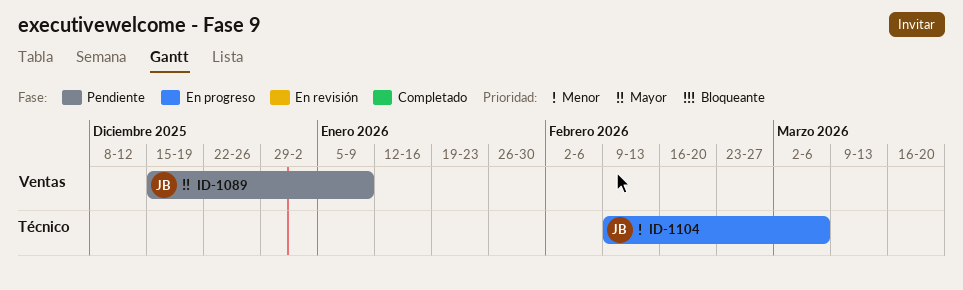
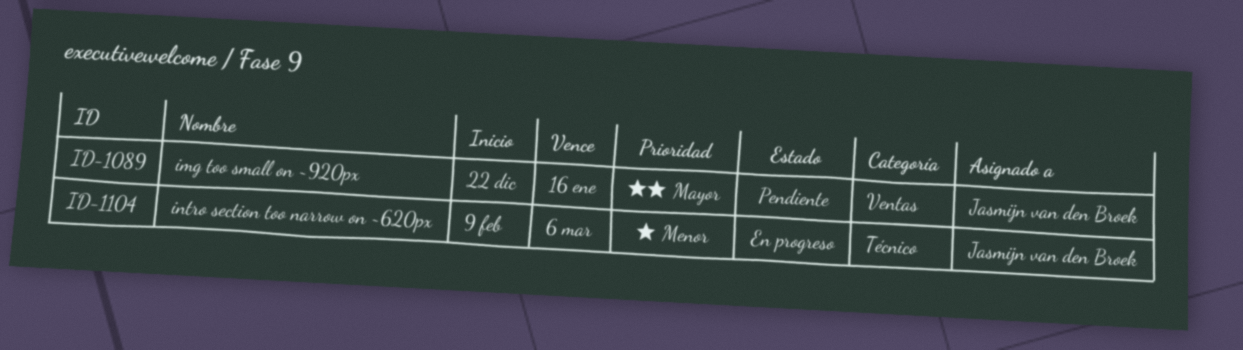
ID-1089, start: Dec 15 -> Dec 22
ID-1089, due: Jan 9 -> Jan 16

